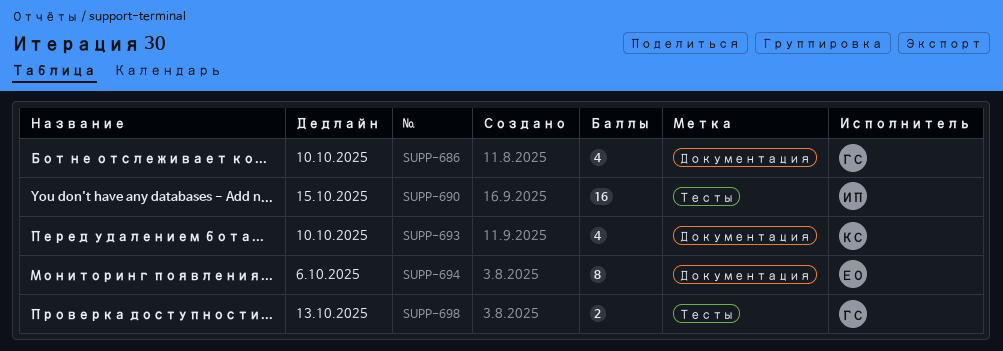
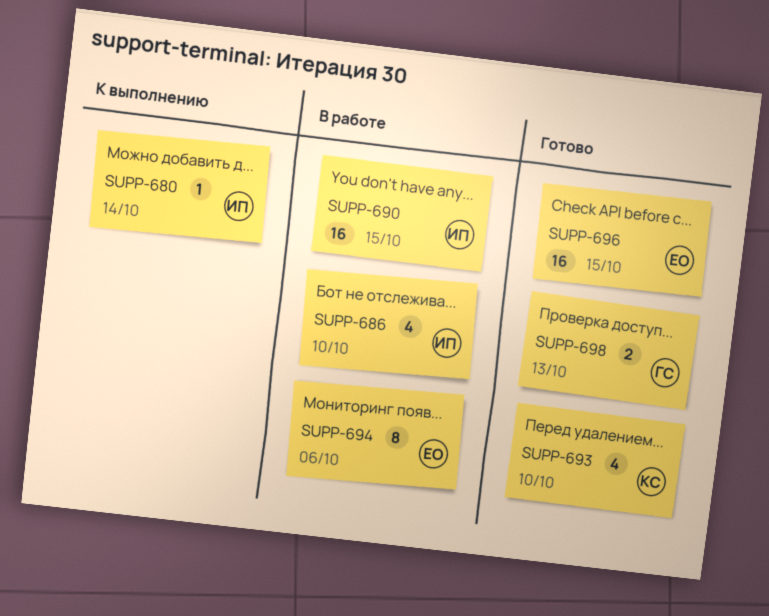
SUPP-680: none -> present
SUPP-686, owner: ГС -> ИП
SUPP-696: none -> present

